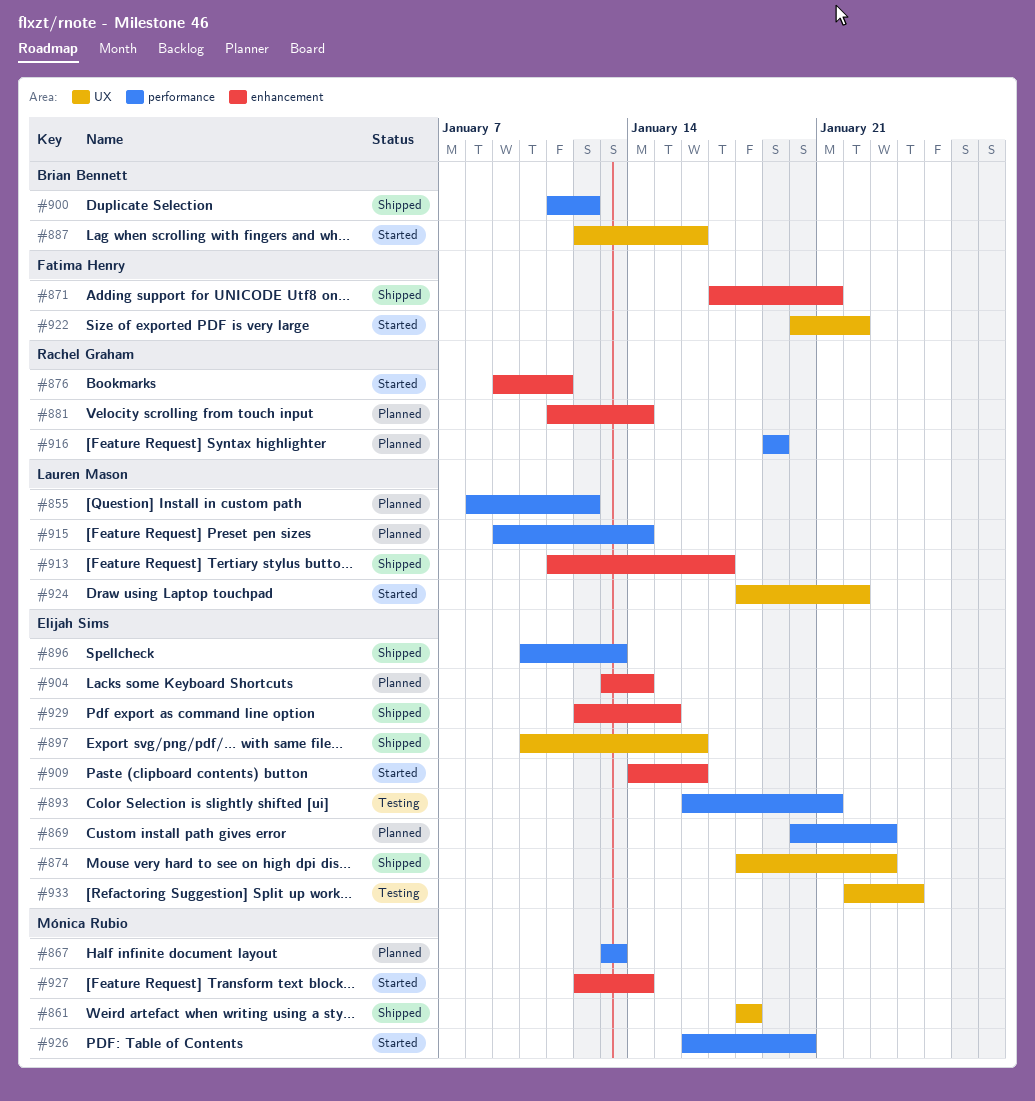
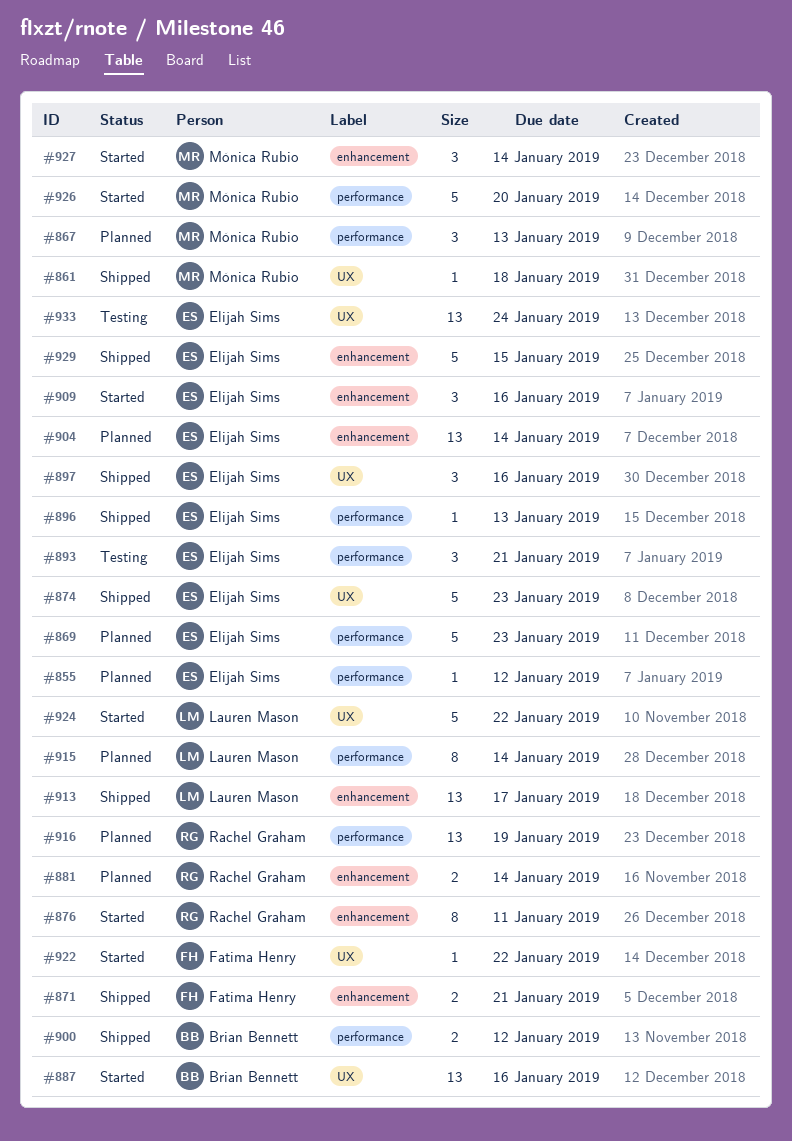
#855, owner: Lauren Mason -> Elijah Sims

